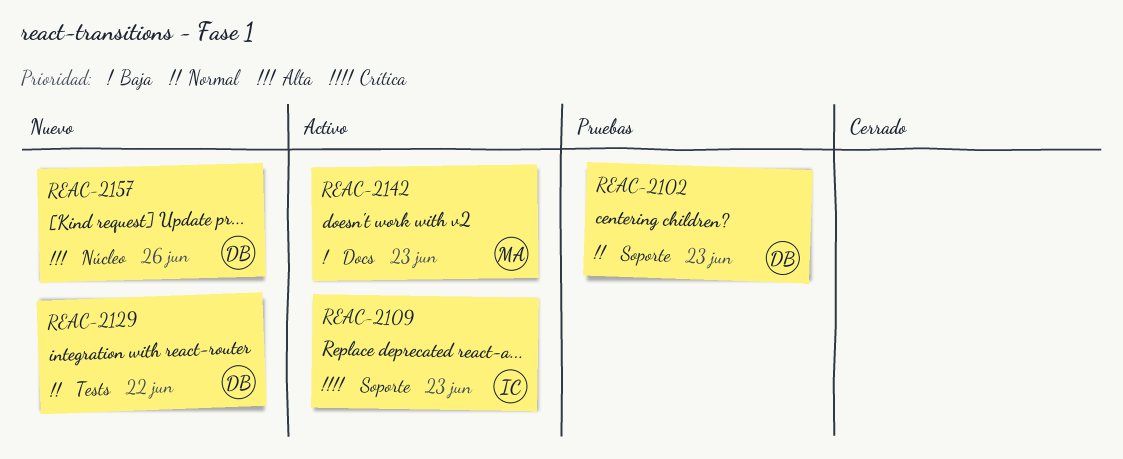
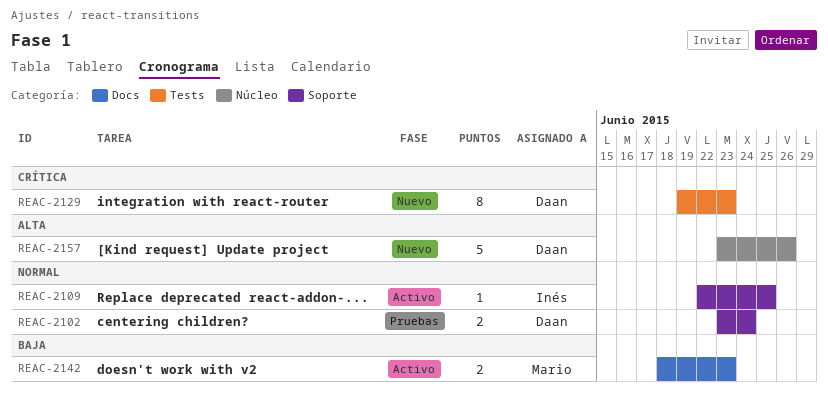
REAC-2102, due: Jun 23 -> Jun 24
REAC-2109, priority: Crítica -> Normal
REAC-2109, due: Jun 23 -> Jun 25
REAC-2129, priority: Normal -> Crítica
REAC-2129, due: Jun 22 -> Jun 23

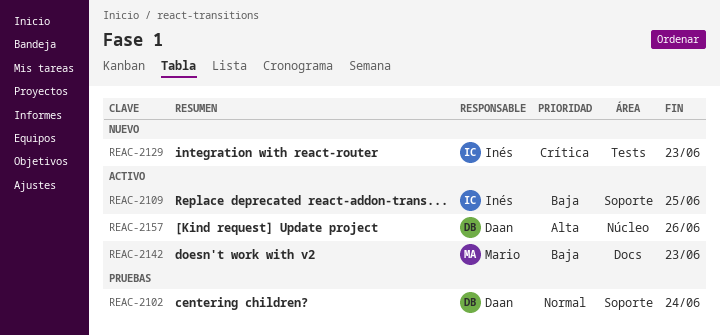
REAC-2109, priority: Normal -> Baja
REAC-2129, owner: Daan -> Inés
REAC-2157, status: Nuevo -> Activo

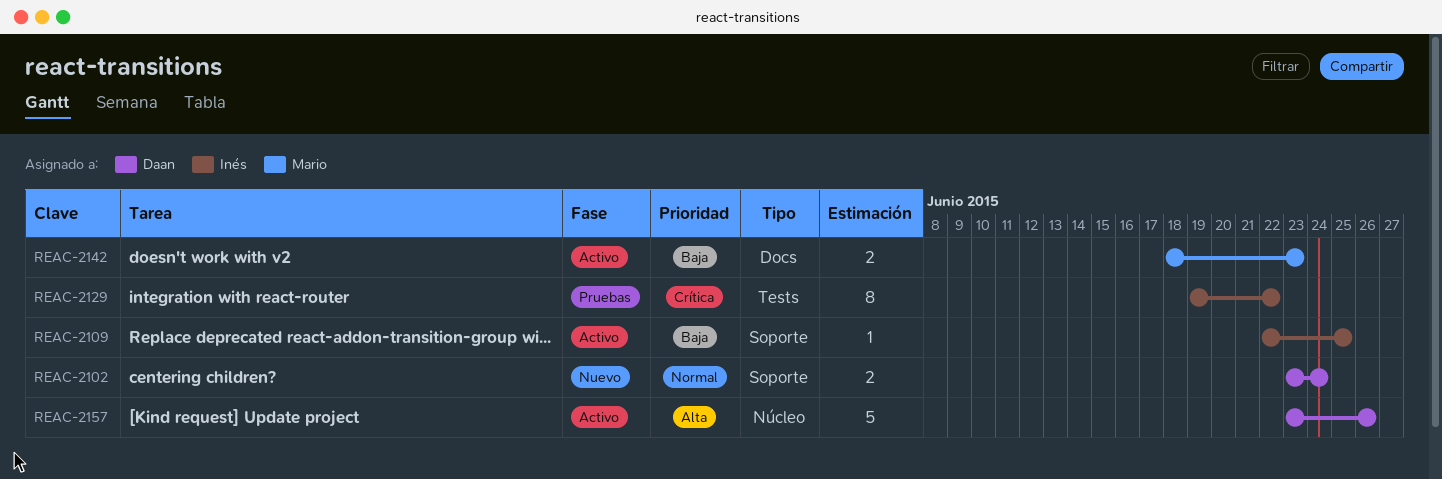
REAC-2102, status: Pruebas -> Nuevo
REAC-2129, status: Nuevo -> Pruebas
REAC-2129, due: Jun 23 -> Jun 22

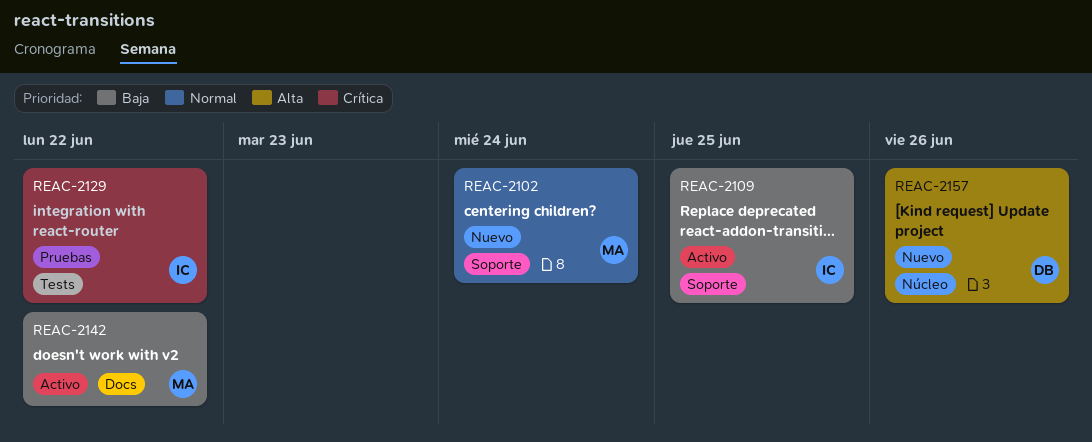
REAC-2102, owner: Daan -> Mario
REAC-2142, due: Jun 23 -> Jun 22
REAC-2157, status: Activo -> Nuevo

